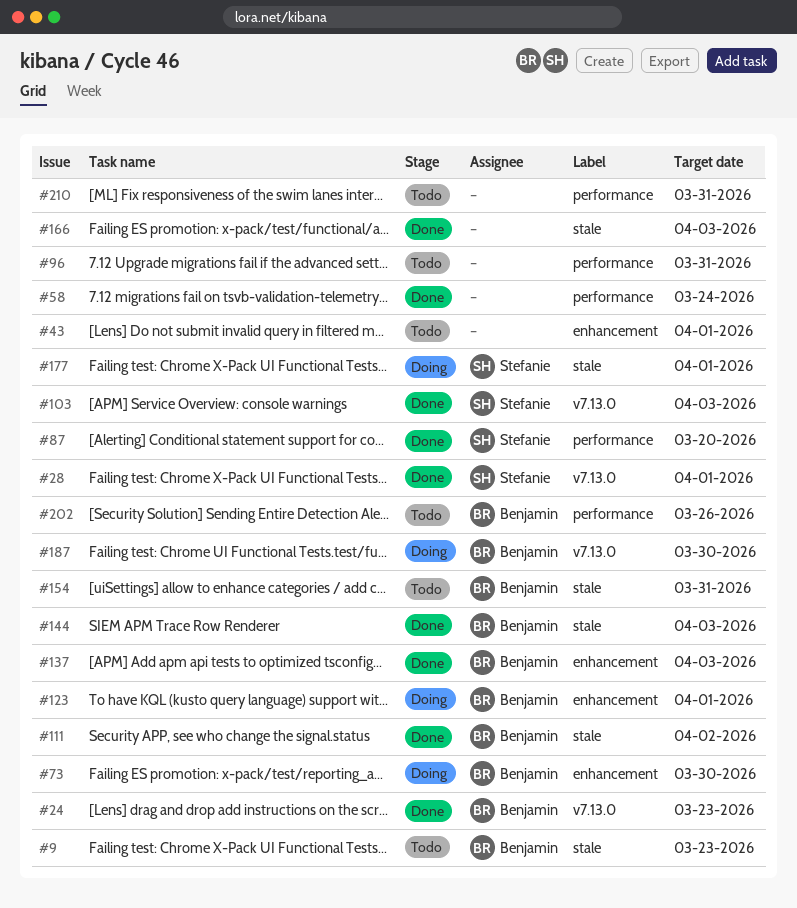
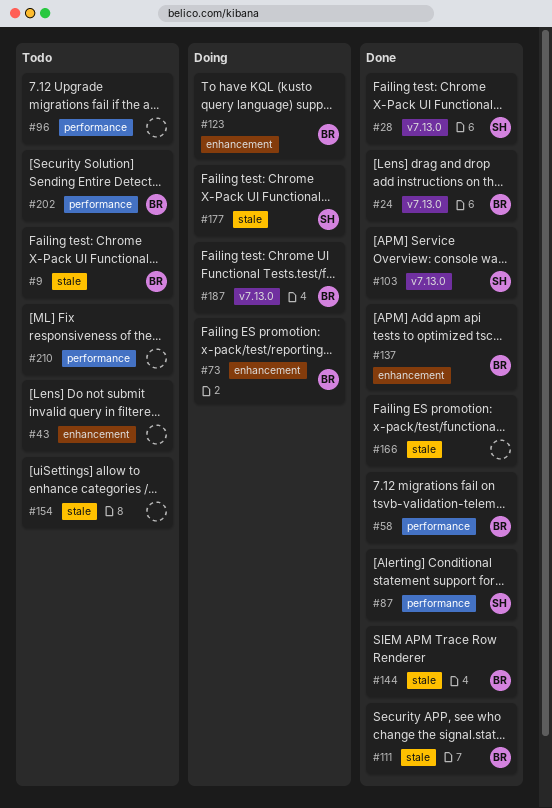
#58, owner: none -> Benjamin
#154, owner: Benjamin -> none

